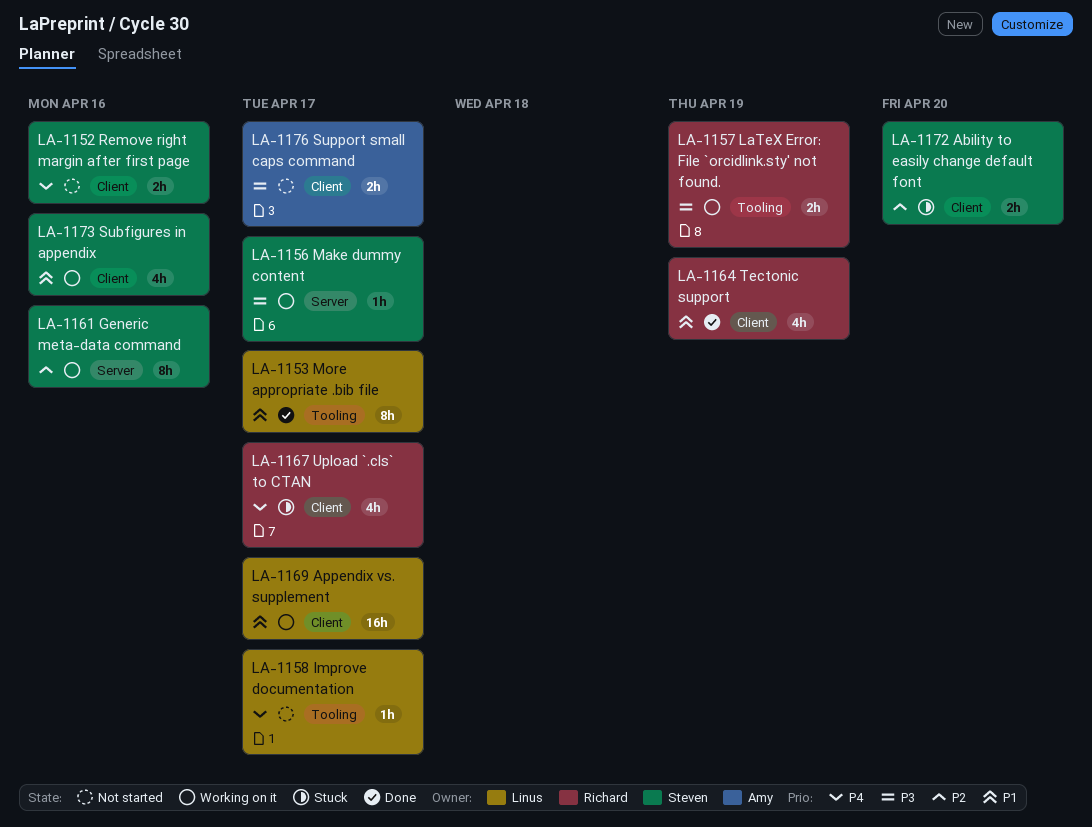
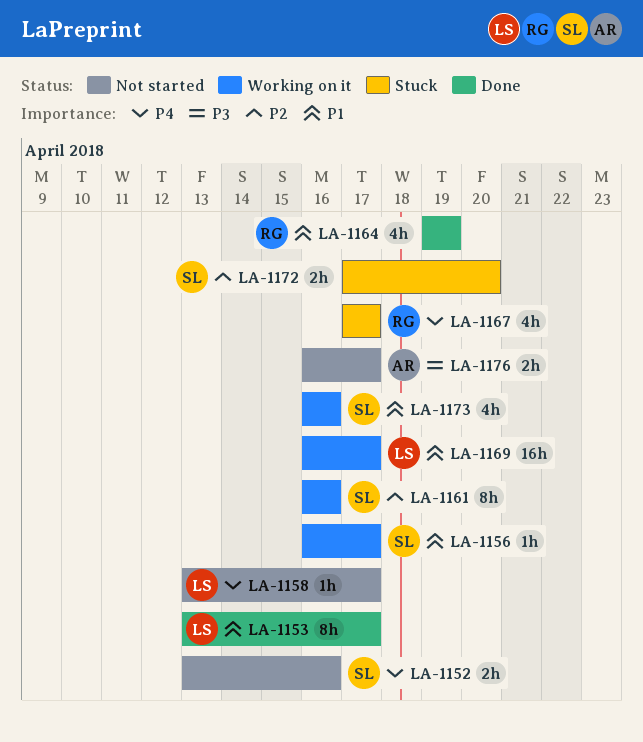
LA-1156, priority: P3 -> P1
LA-1157: present -> none

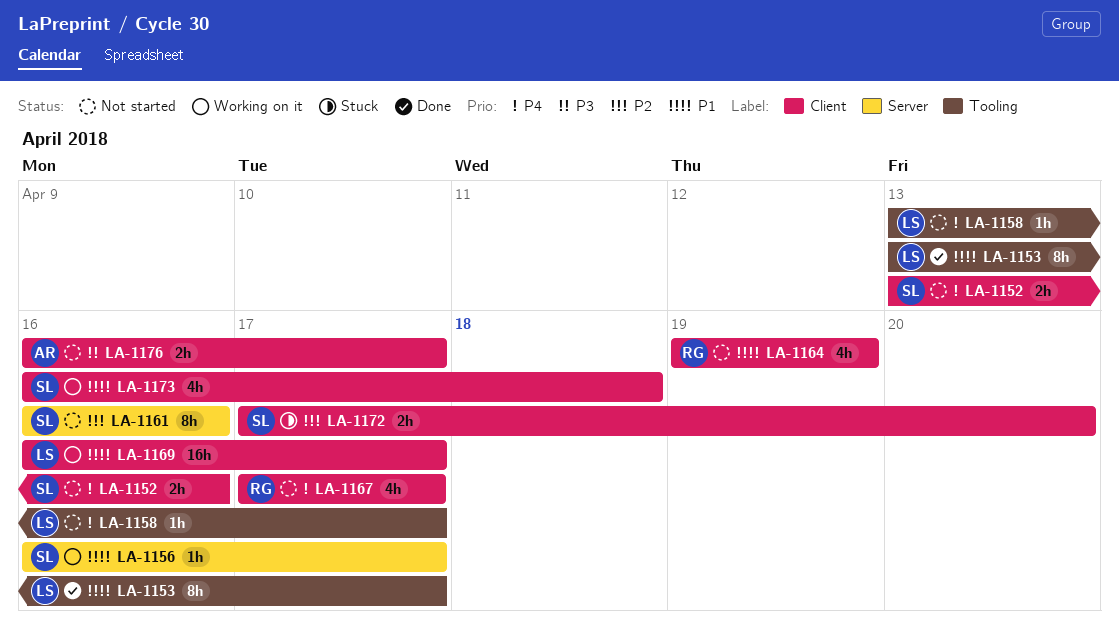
LA-1161, status: Working on it -> Not started
LA-1164, status: Done -> Not started
LA-1167, status: Stuck -> Not started
LA-1173, due: Apr 16 -> Apr 18

